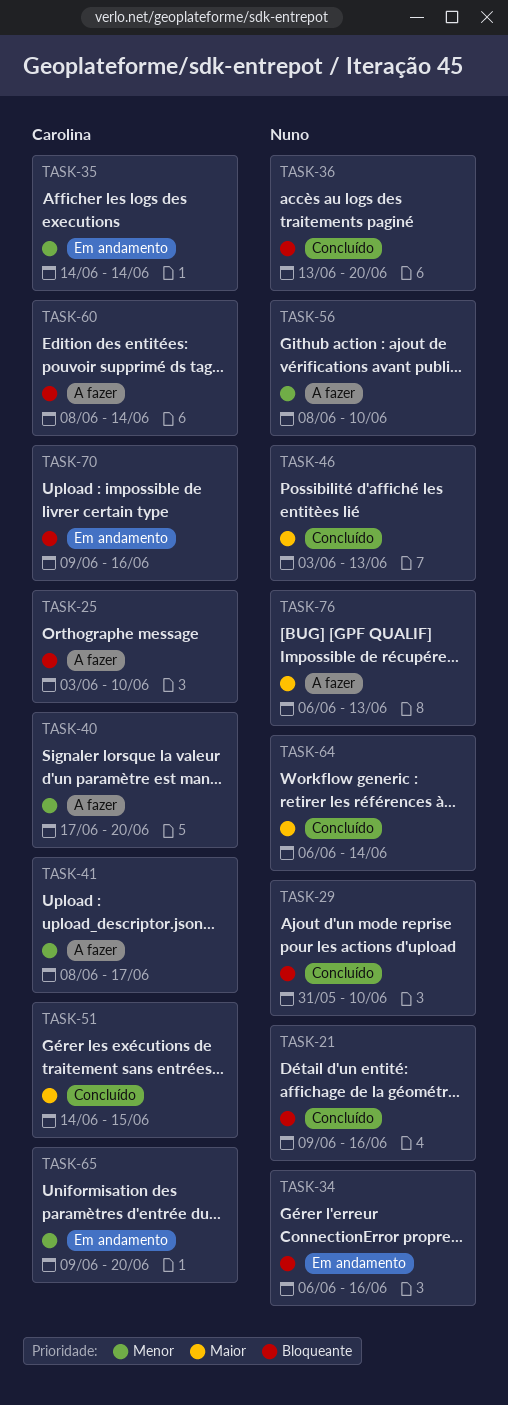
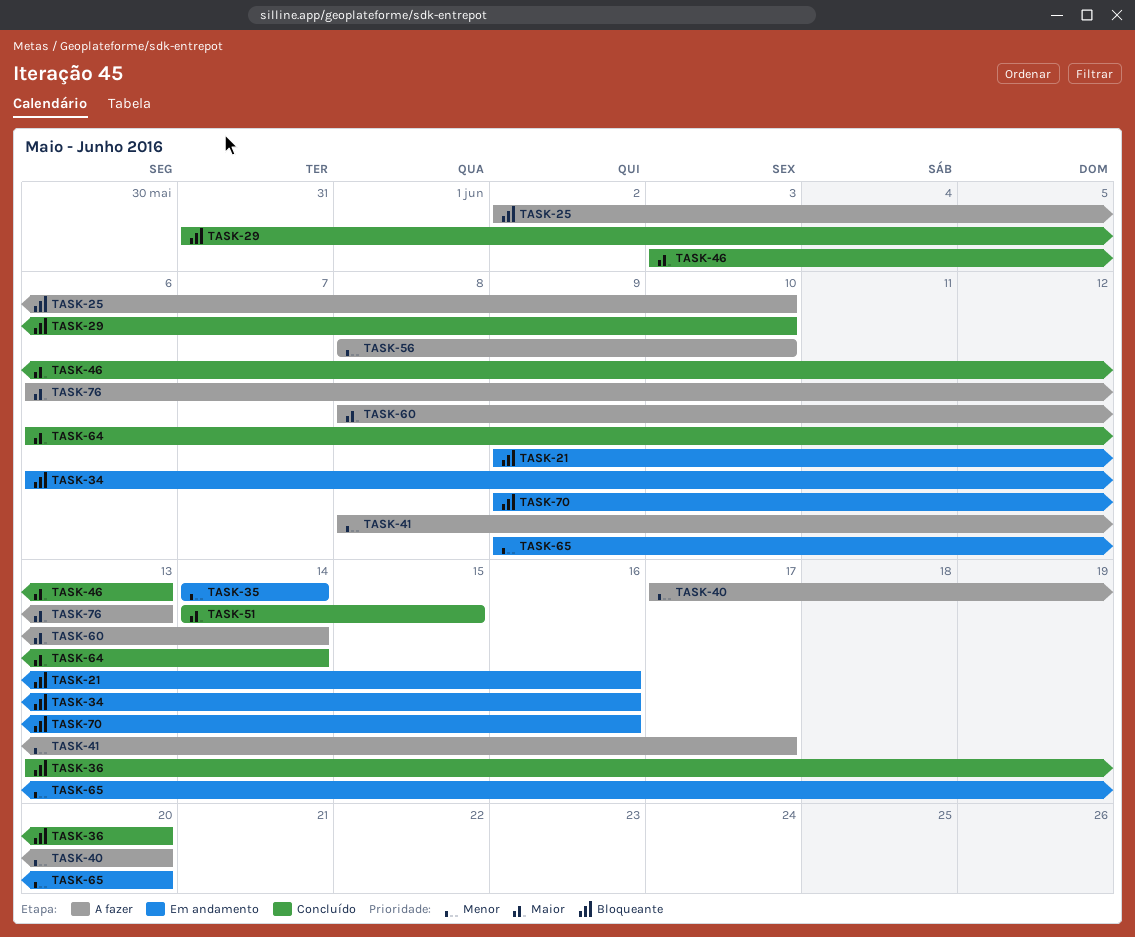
TASK-21, status: Concluído -> Em andamento
TASK-25, start: Jun 3 -> Jun 2
TASK-60, priority: Bloqueante -> Maior

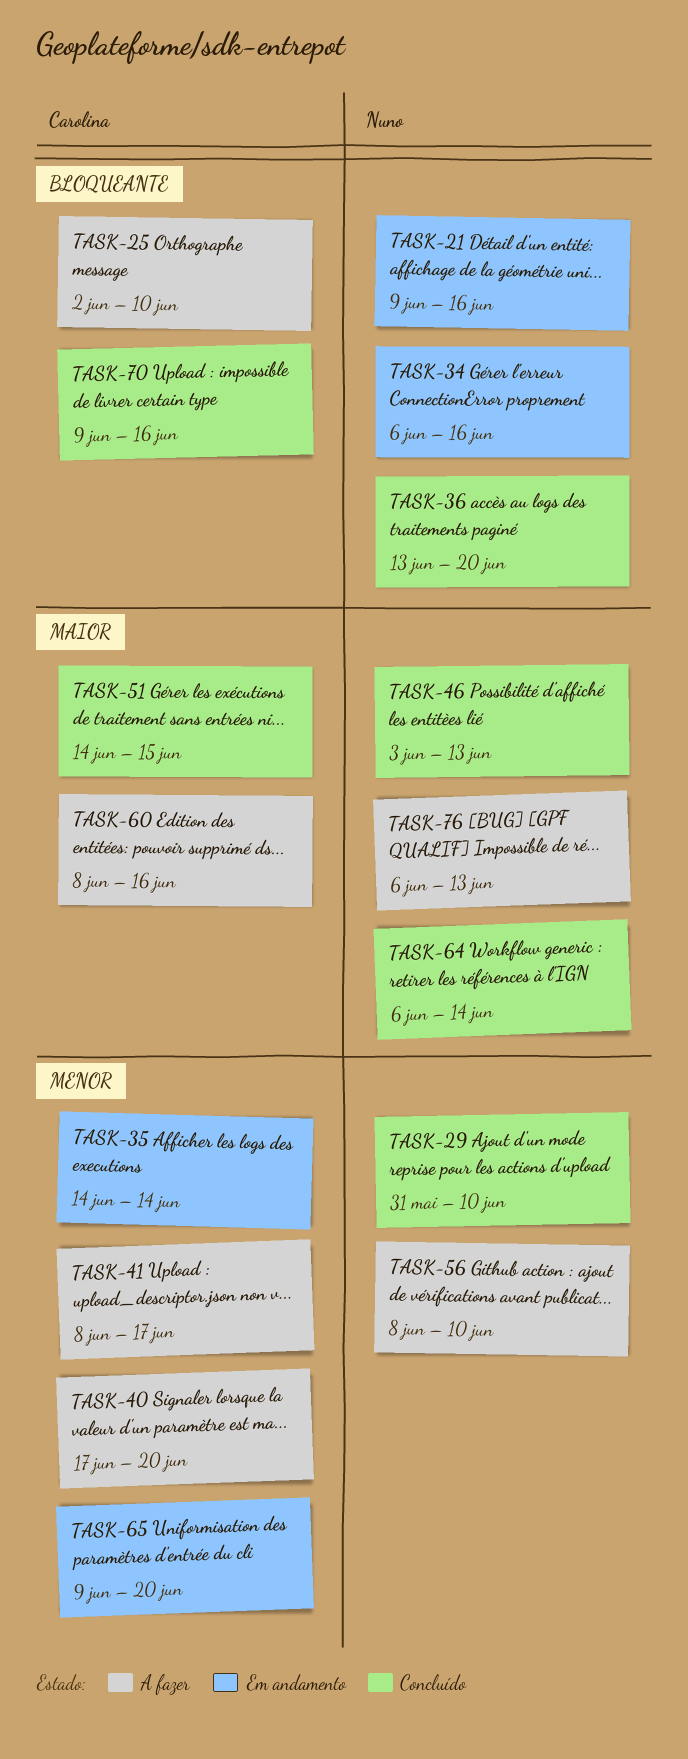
TASK-29, priority: Bloqueante -> Menor
TASK-60, due: Jun 14 -> Jun 16
TASK-70, status: Em andamento -> Concluído

